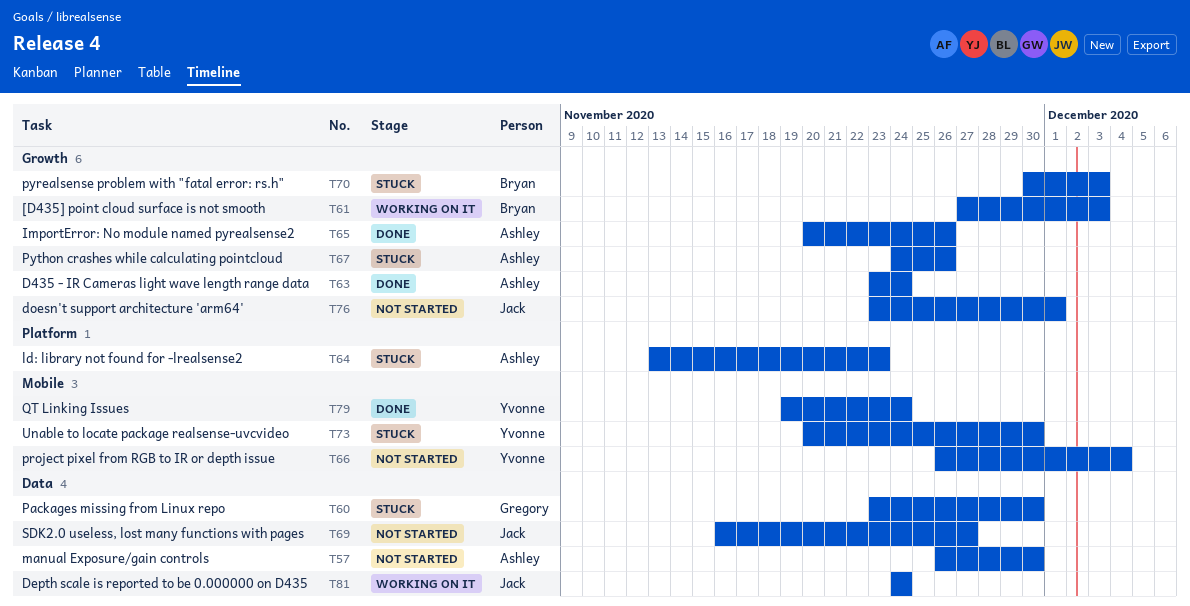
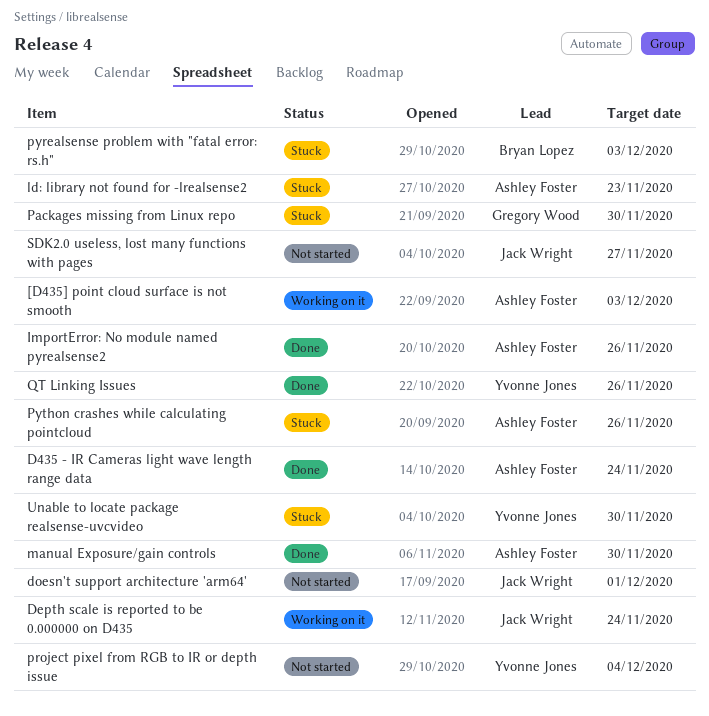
[D435] point cloud surface is not smooth, owner: Bryan Lopez -> Ashley Foster
manual Exposure/gain controls, status: Not started -> Done
QT Linking Issues, due: Nov 24 -> Nov 26

